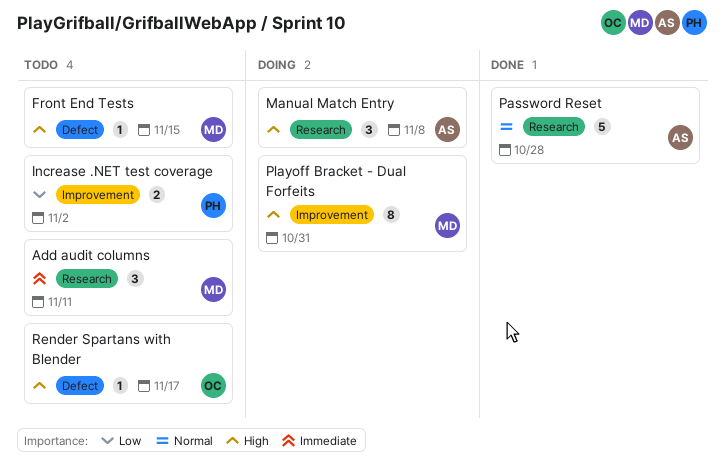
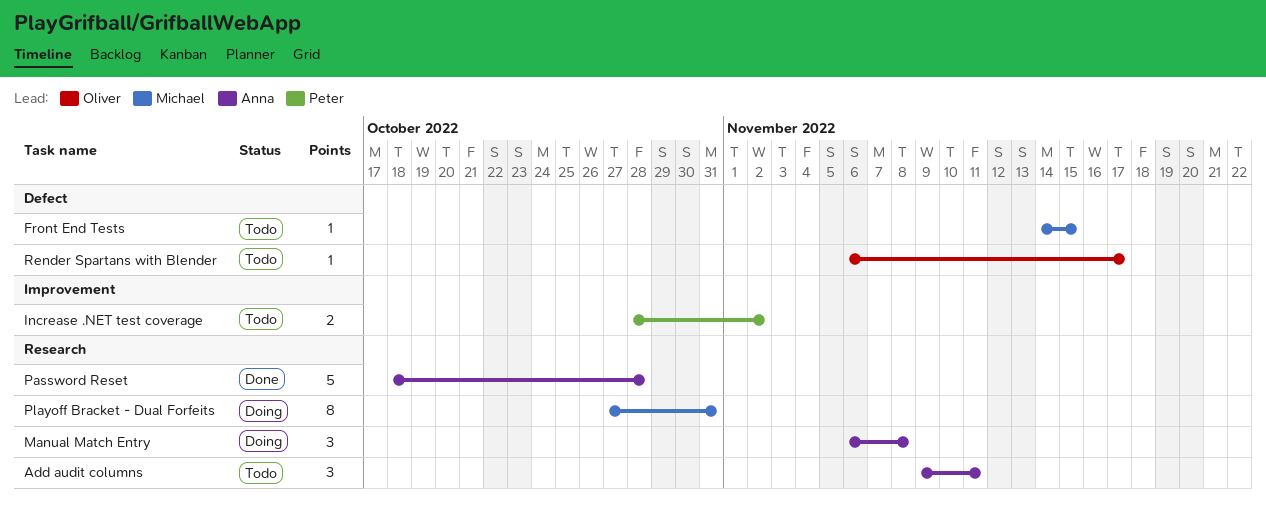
Add audit columns, owner: Michael -> Anna
Playoff Bracket - Dual Forfeits, label: Improvement -> Research

